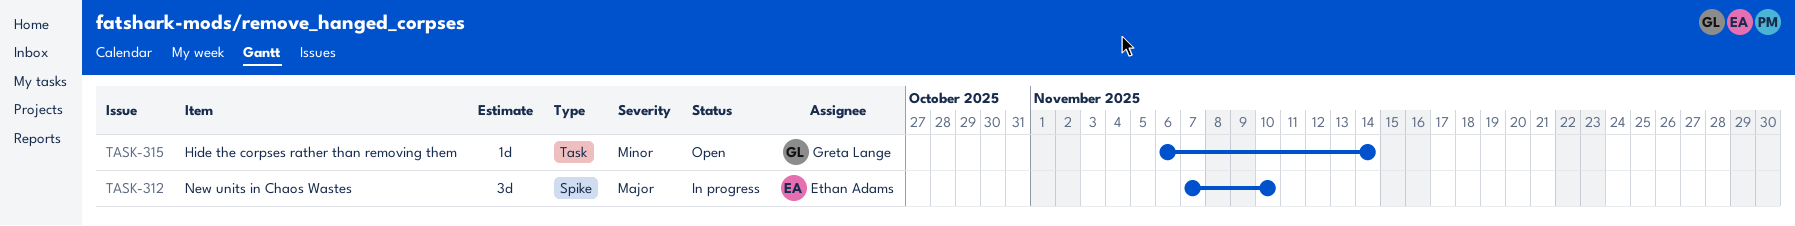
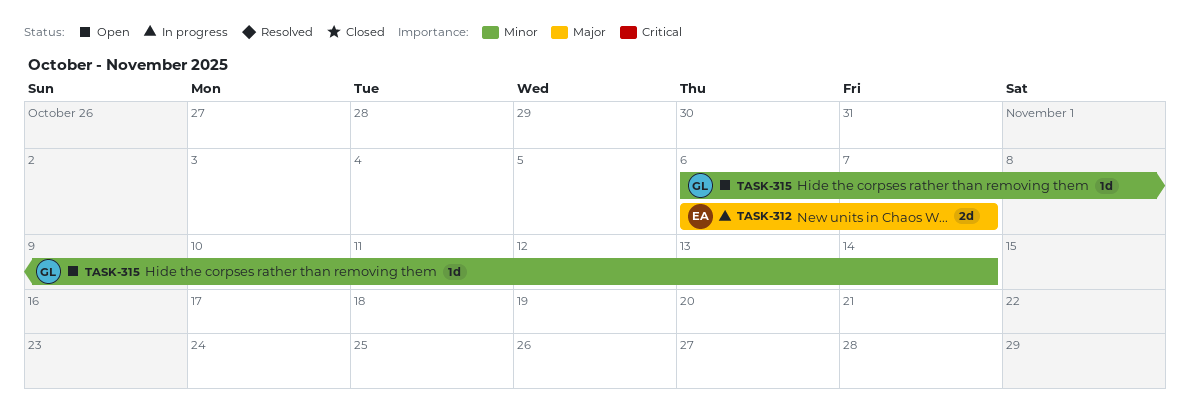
TASK-312, estimate: 3d -> 2d
TASK-312, start: Nov 7 -> Nov 6
TASK-312, due: Nov 10 -> Nov 7

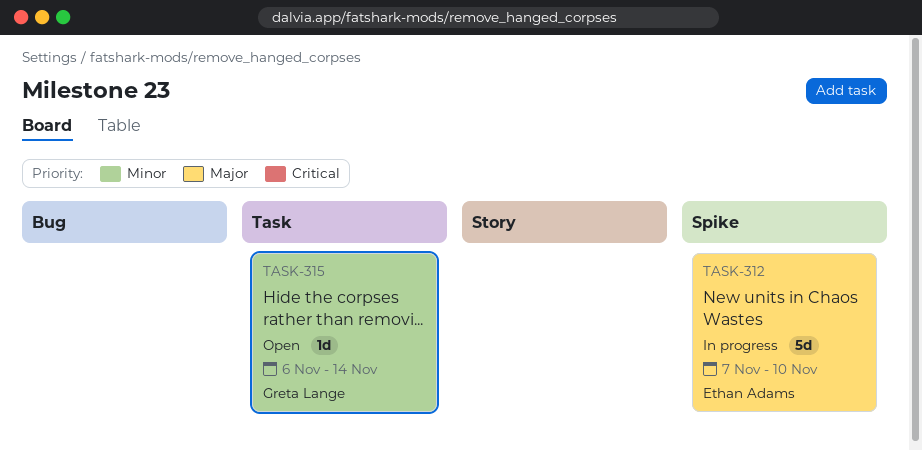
TASK-312, estimate: 2d -> 5d
TASK-312, start: Nov 6 -> Nov 7
TASK-312, due: Nov 7 -> Nov 10

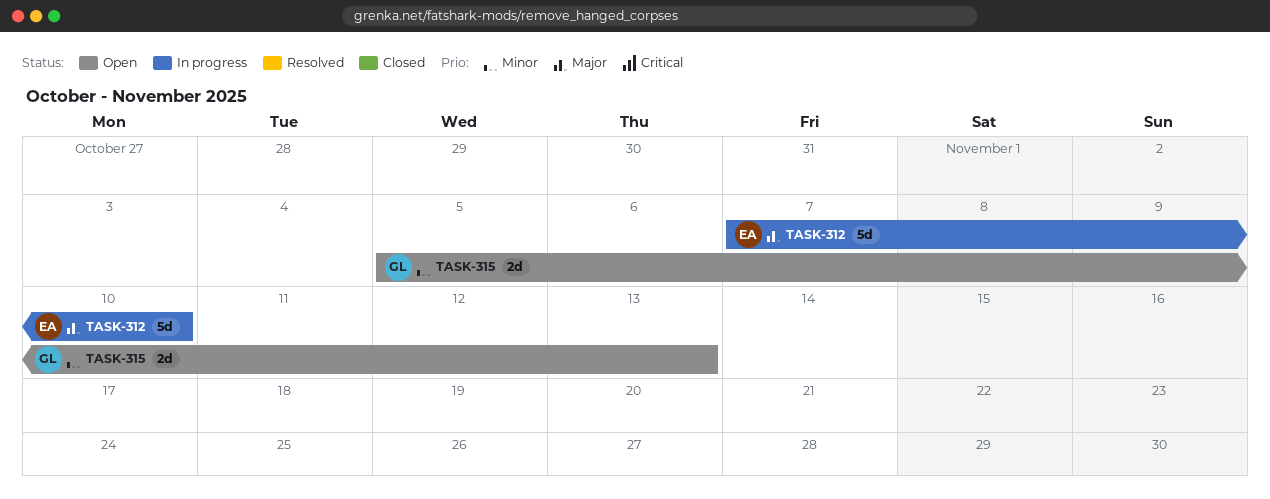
TASK-315, estimate: 1d -> 2d
TASK-315, start: Nov 6 -> Nov 5
TASK-315, due: Nov 14 -> Nov 13

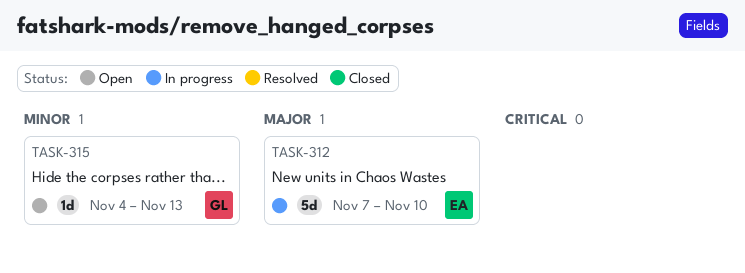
TASK-315, estimate: 2d -> 1d
TASK-315, start: Nov 5 -> Nov 4

